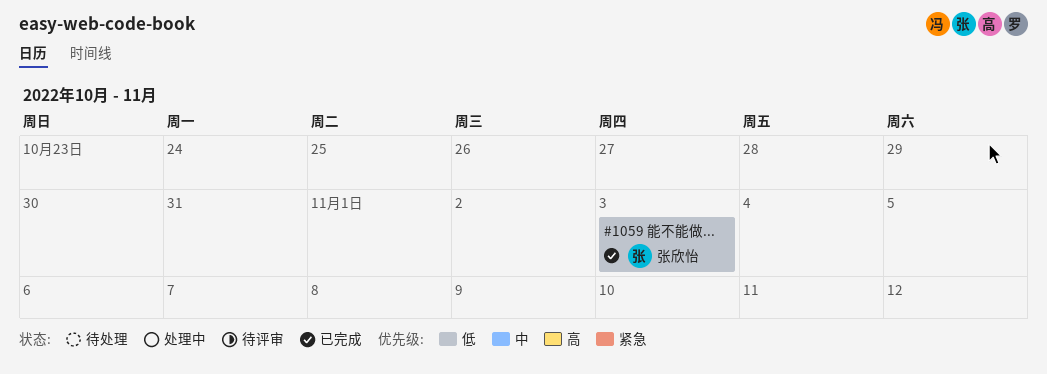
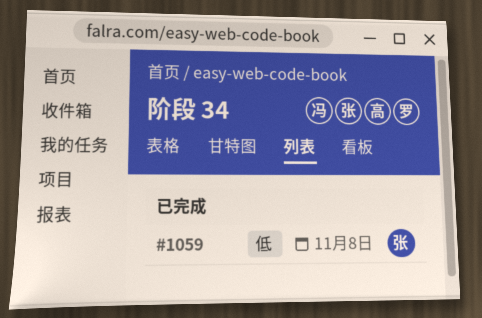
#1059, due: Nov 3 -> Nov 8

